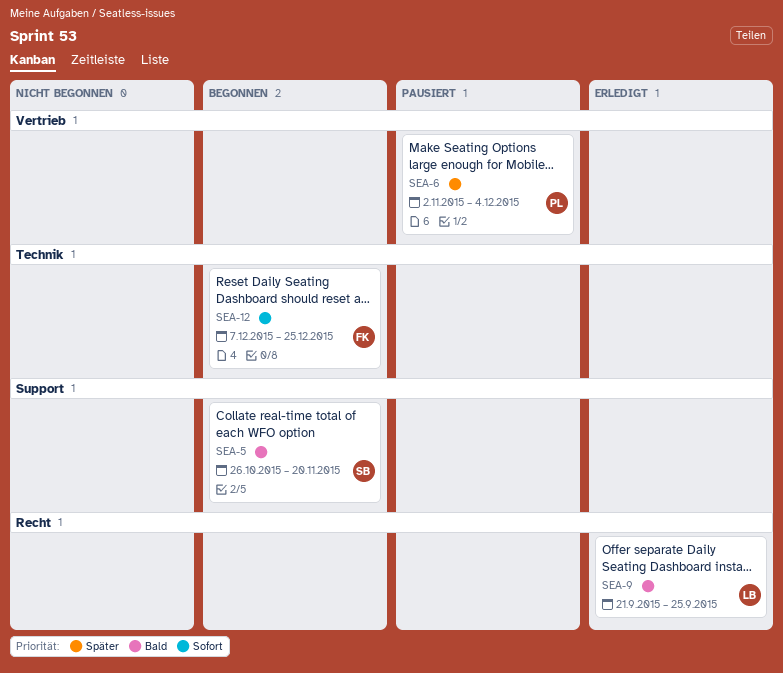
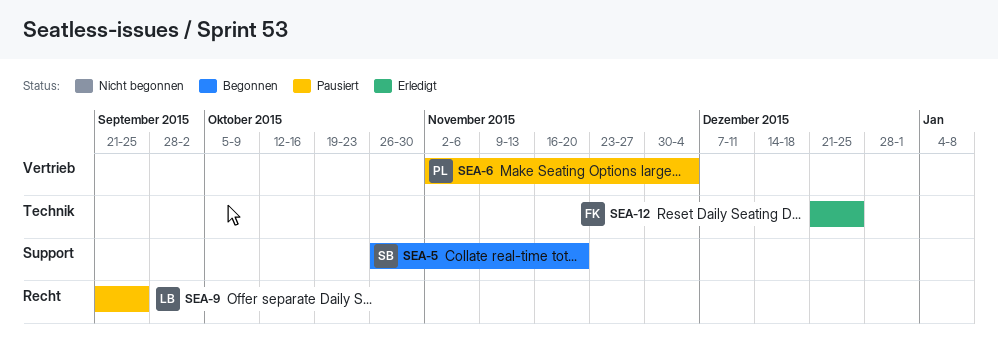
SEA-9, status: Erledigt -> Pausiert
SEA-12, status: Begonnen -> Erledigt
SEA-12, start: Dec 7 -> Dec 21

